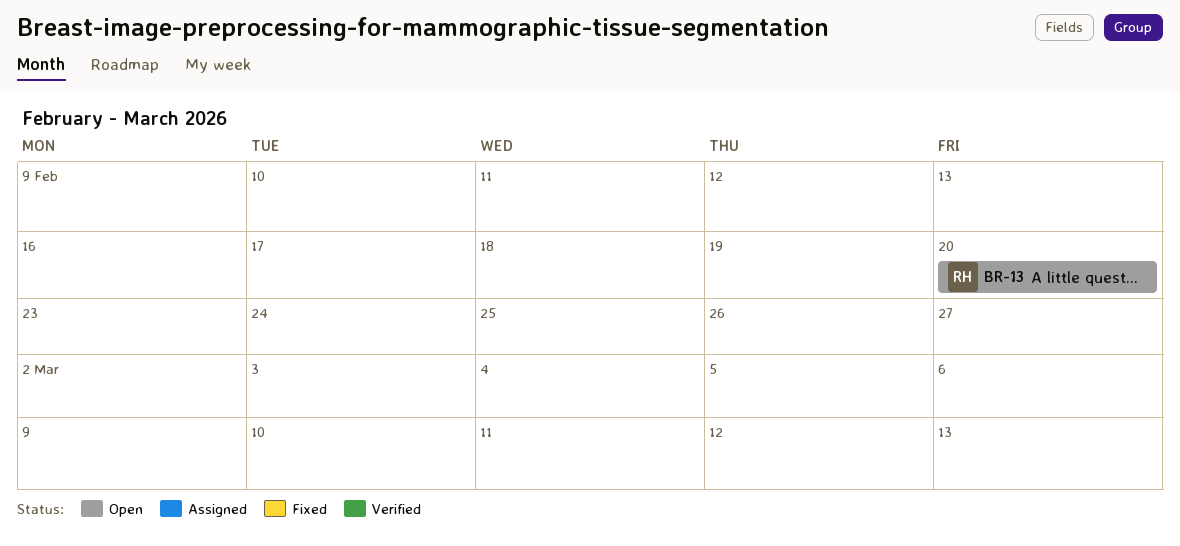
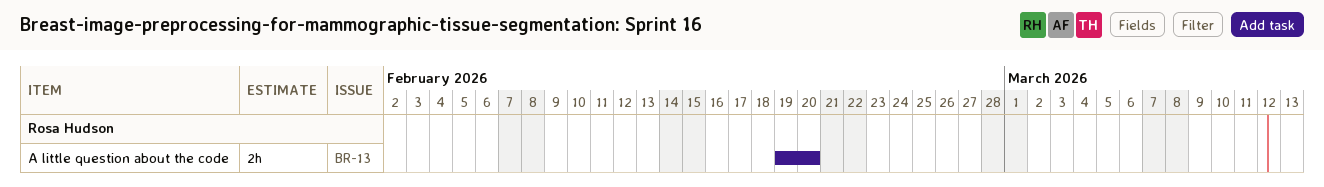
BR-13, start: Feb 20 -> Feb 19

